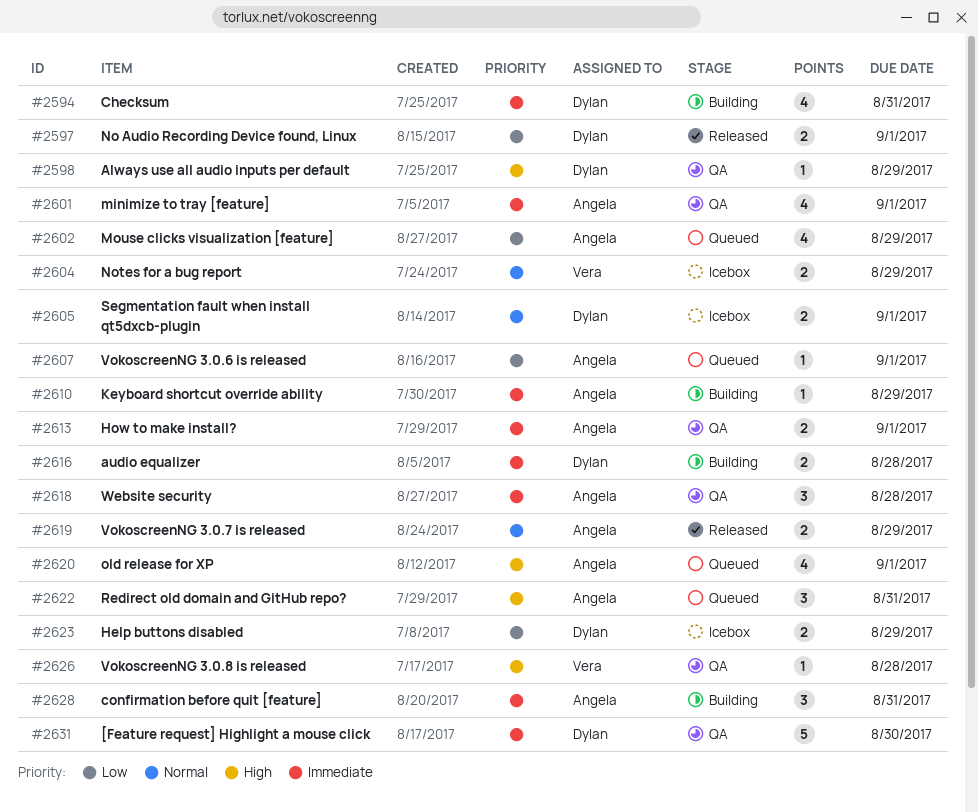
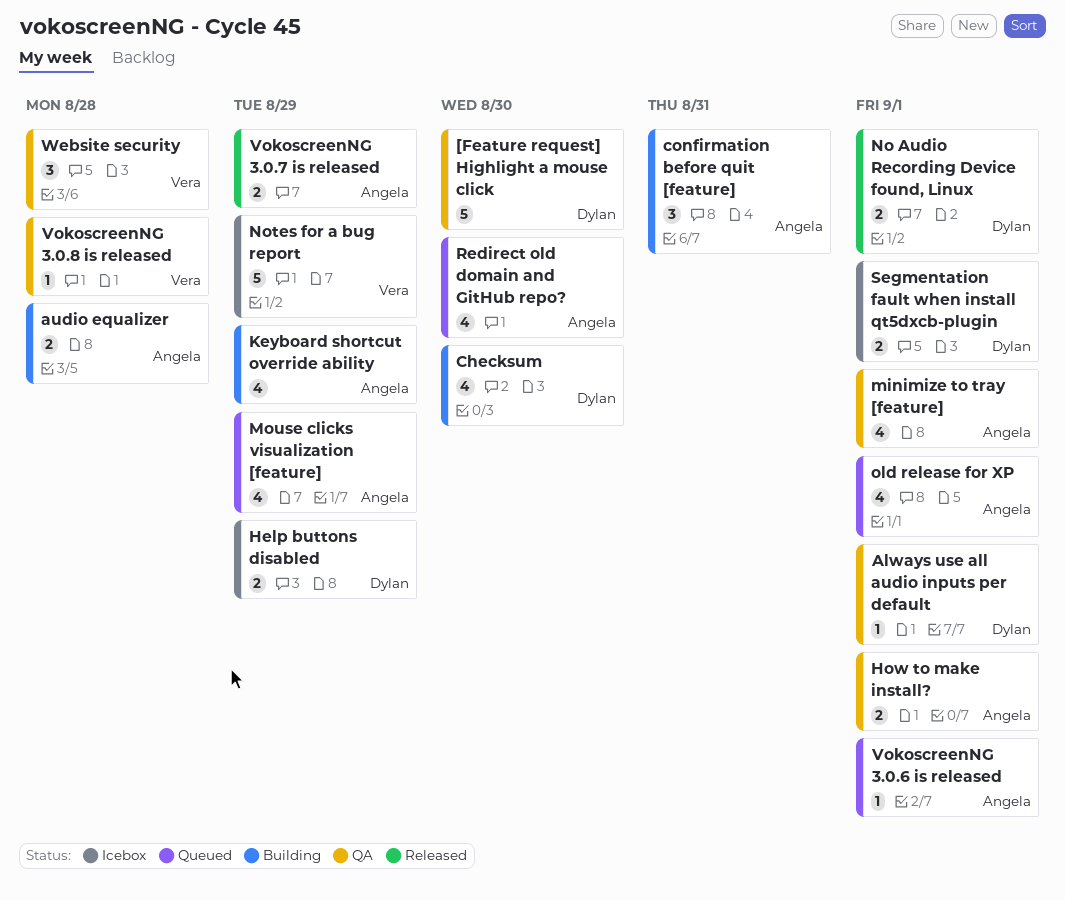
Always use all audio inputs per default, due: Aug 29 -> Sep 1
audio equalizer, owner: Dylan -> Angela
Checksum, due: Aug 31 -> Aug 30
Keyboard shortcut override ability, estimate: 1 -> 4
Notes for a bug report, estimate: 2 -> 5
Redirect old domain and GitHub repo?, estimate: 3 -> 4
Redirect old domain and GitHub repo?, due: Aug 31 -> Aug 30
Website security, owner: Angela -> Vera

